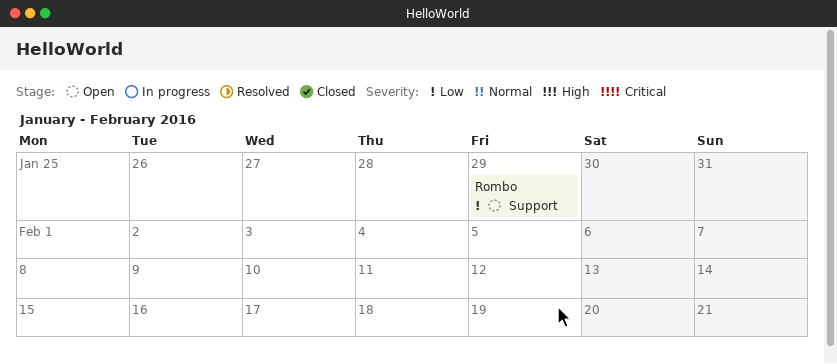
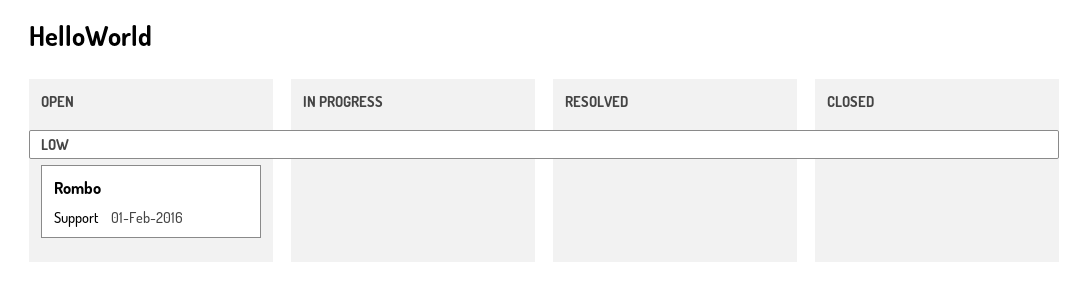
Rombo, due: Jan 29 -> Feb 1

